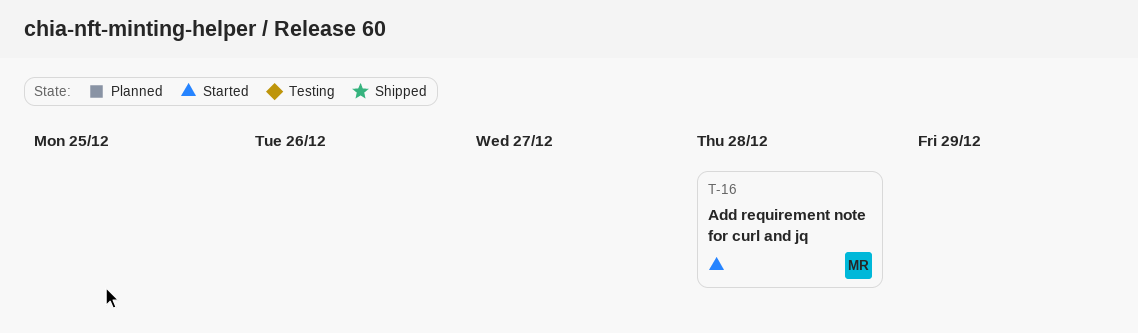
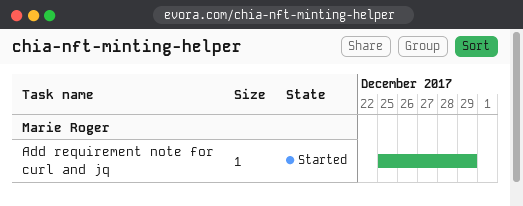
Add requirement note for curl and jq, due: Dec 28 -> Dec 29

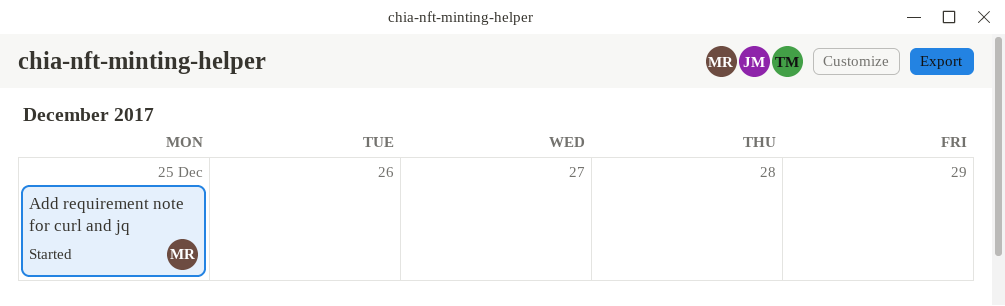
Add requirement note for curl and jq, due: Dec 29 -> Dec 25

